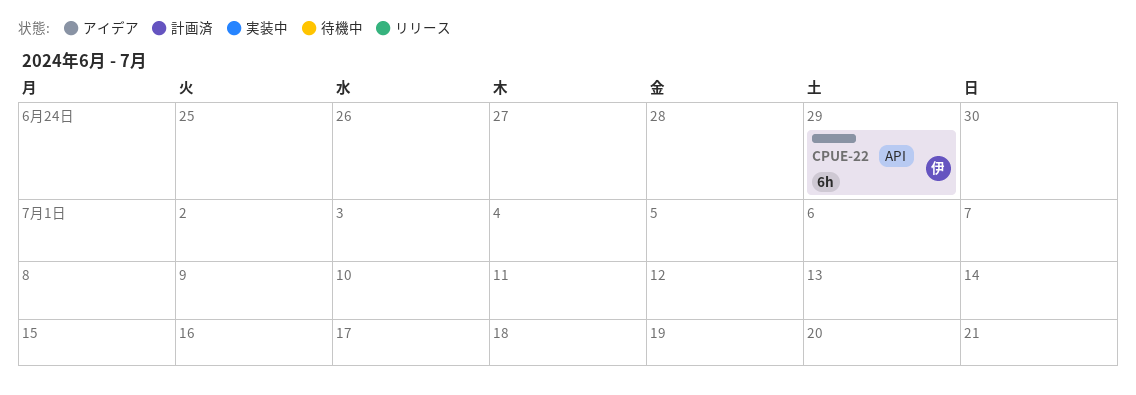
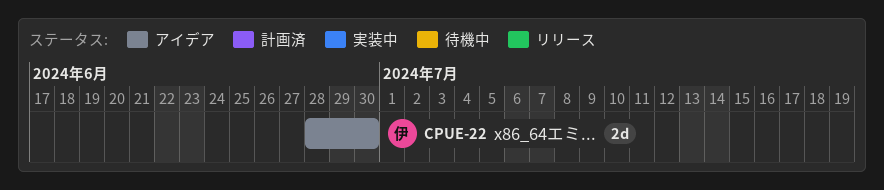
CPUE-22, estimate: 6h -> 2d
CPUE-22, due: Jun 29 -> Jun 30

